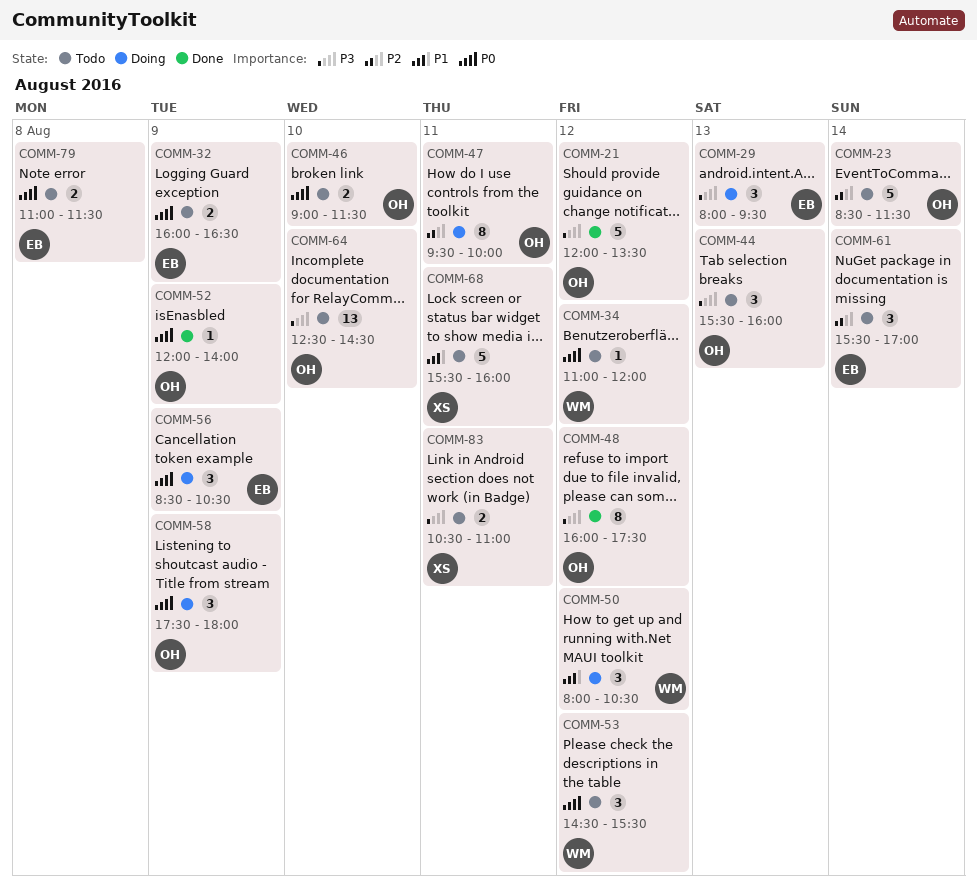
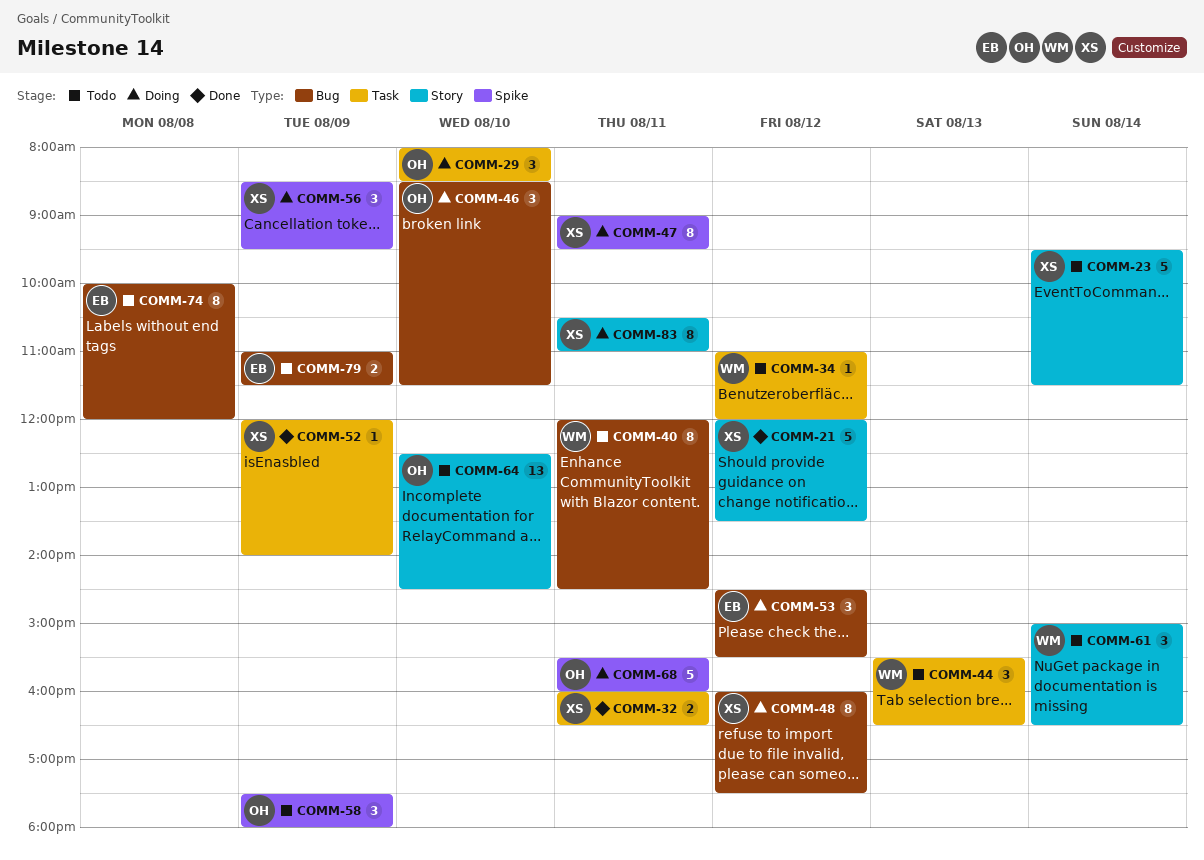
COMM-21, owner: OH -> XS
COMM-23, owner: OH -> XS
COMM-23, begins: 08:30 -> 09:30
COMM-29, owner: EB -> OH
COMM-29, day: Aug 13 -> Aug 10
COMM-29, ends: 09:30 -> 08:30
COMM-32, status: Todo -> Done
COMM-32, owner: EB -> XS
COMM-32, day: Aug 9 -> Aug 11
COMM-40: none -> present
COMM-44, owner: OH -> WM
COMM-44, ends: 16:00 -> 16:30
COMM-46, status: Todo -> Doing
COMM-46, estimate: 2 -> 3
COMM-46, begins: 09:00 -> 08:30
COMM-47, owner: OH -> XS
COMM-47, begins: 09:30 -> 09:00
COMM-47, ends: 10:00 -> 09:30
COMM-48, status: Done -> Doing
COMM-48, owner: OH -> XS
COMM-50: present -> none
COMM-52, owner: OH -> XS
COMM-53, status: Todo -> Doing
COMM-53, owner: WM -> EB
COMM-56, owner: EB -> XS
COMM-56, ends: 10:30 -> 09:30
COMM-58, status: Doing -> Todo
COMM-61, owner: EB -> WM
COMM-61, begins: 15:30 -> 15:00
COMM-61, ends: 17:00 -> 16:30
COMM-68, status: Todo -> Doing
COMM-68, owner: XS -> OH
COMM-74: none -> present
COMM-79, day: Aug 8 -> Aug 9
COMM-83, status: Todo -> Doing
COMM-83, estimate: 2 -> 8

